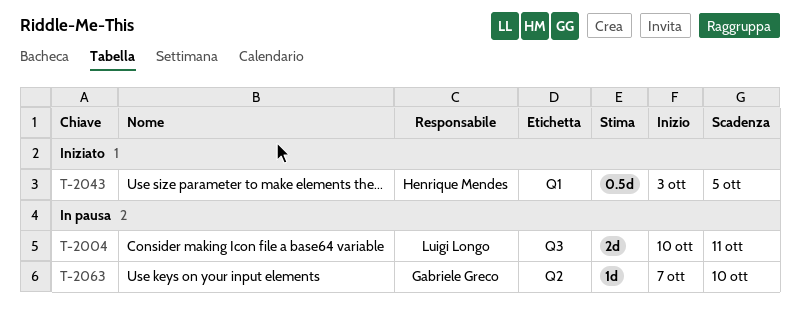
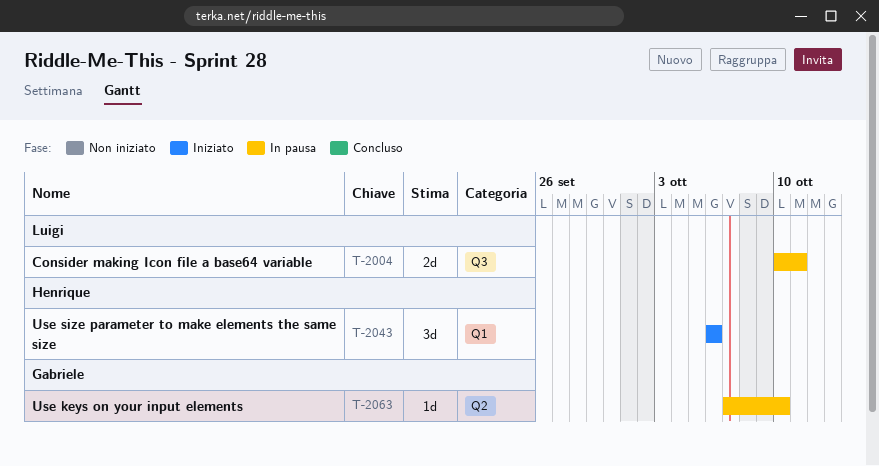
T-2043, estimate: 0.5d -> 3d
T-2043, start: Oct 3 -> Oct 6
T-2043, due: Oct 5 -> Oct 6

